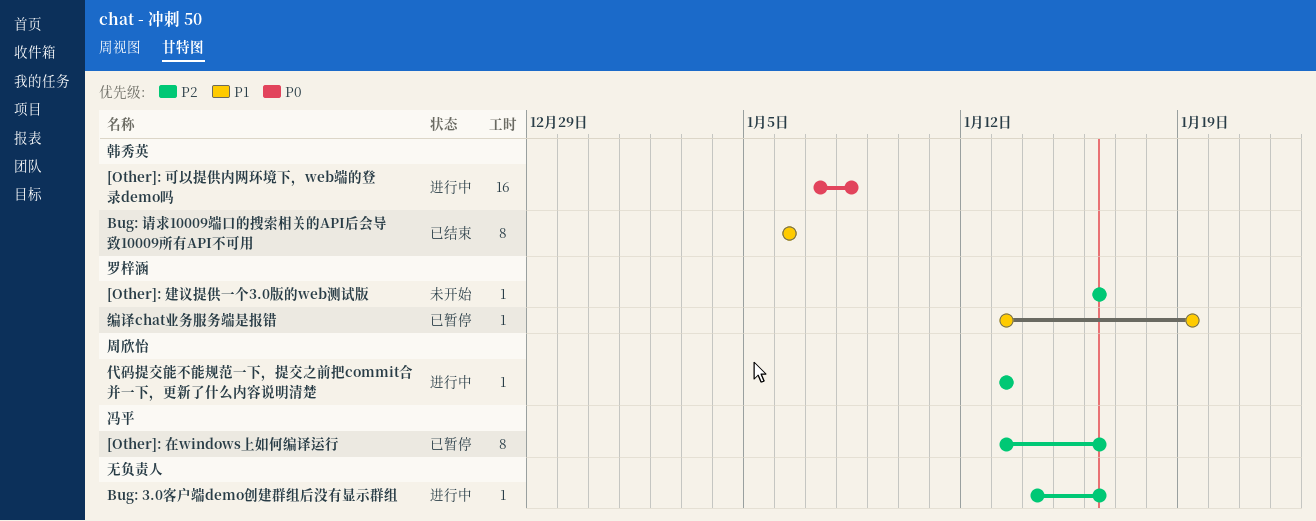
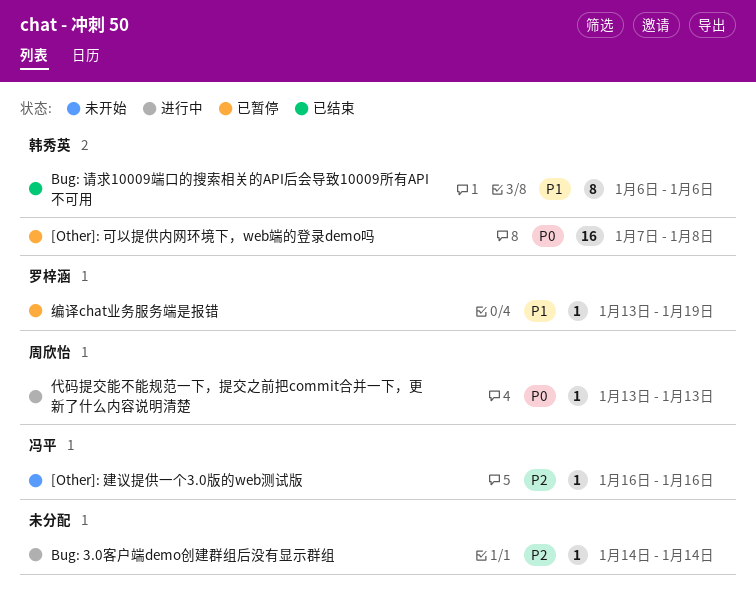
[Other]: 可以提供内网环境下，web端的登录demo吗, status: 进行中 -> 已暂停
[Other]: 在windows上如何编译运行: present -> none
[Other]: 建议提供一个3.0版的web测试版, owner: 罗梓涵 -> 冯平
Bug: 3.0客户端demo创建群组后没有显示群组, due: Jan 16 -> Jan 14
代码提交能不能规范一下，提交之前把commit合并一下，更新了什么内容说明清楚, priority: P2 -> P0

